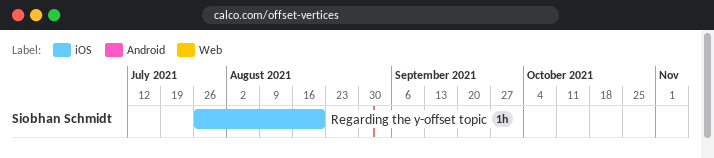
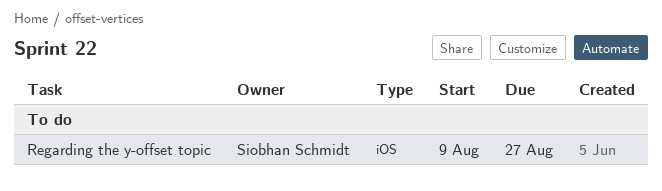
Regarding the y-offset topic, start: Jul 26 -> Aug 9
Regarding the y-offset topic, due: Aug 20 -> Aug 27

